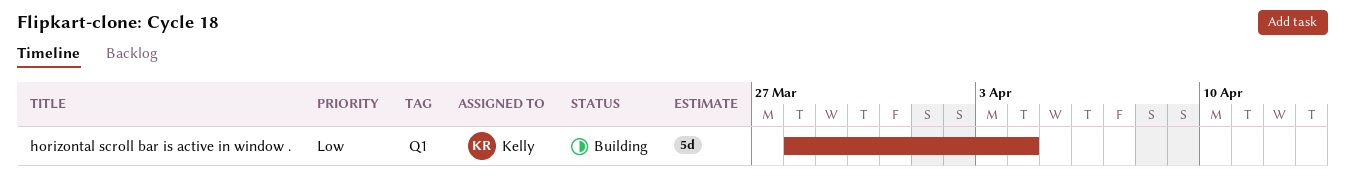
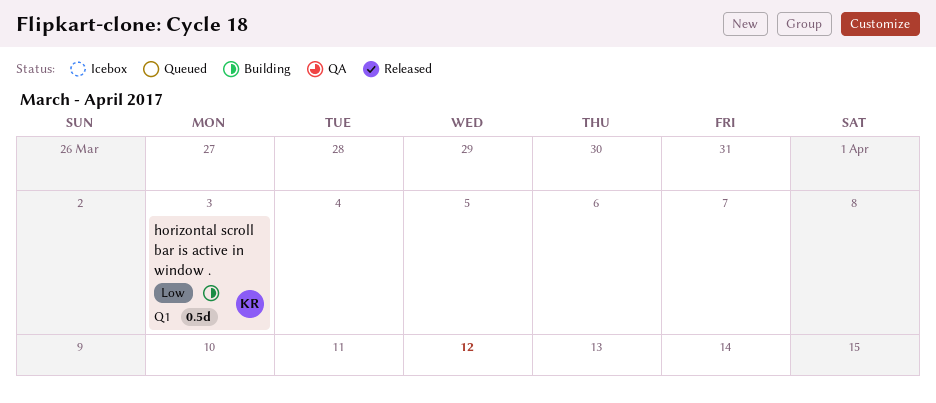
horizontal scroll bar is active in window ., estimate: 5d -> 0.5d
horizontal scroll bar is active in window ., due: Apr 4 -> Apr 3

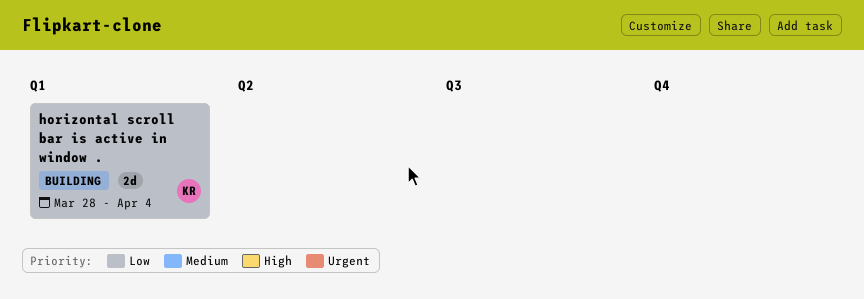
horizontal scroll bar is active in window ., estimate: 0.5d -> 2d
horizontal scroll bar is active in window ., due: Apr 3 -> Apr 4

